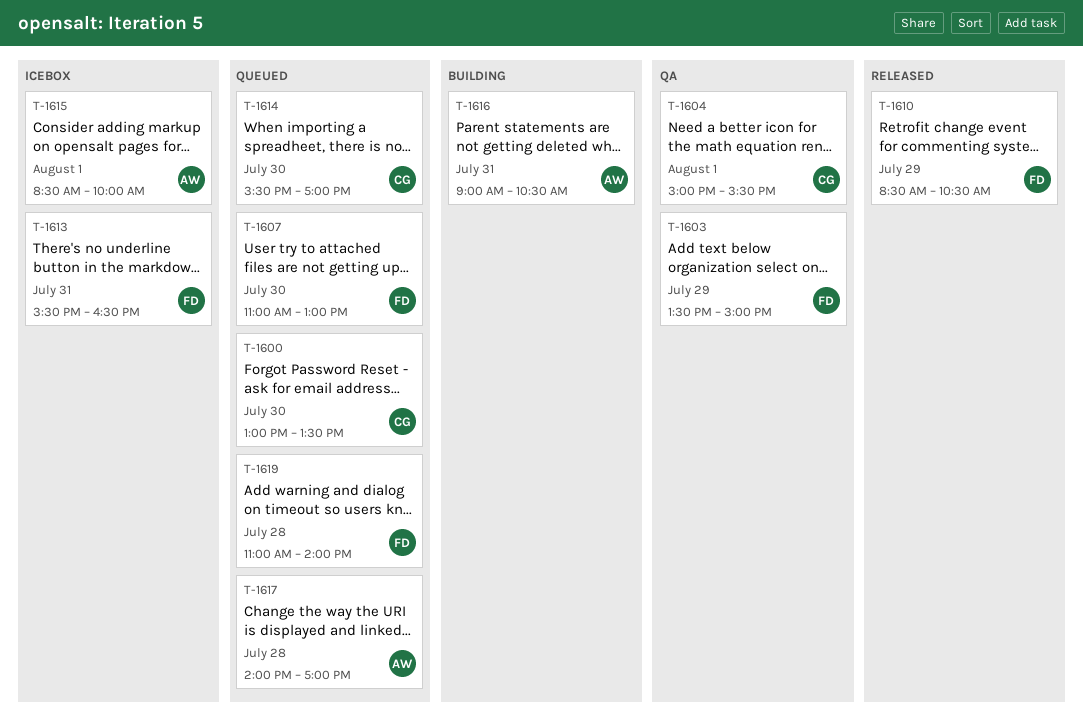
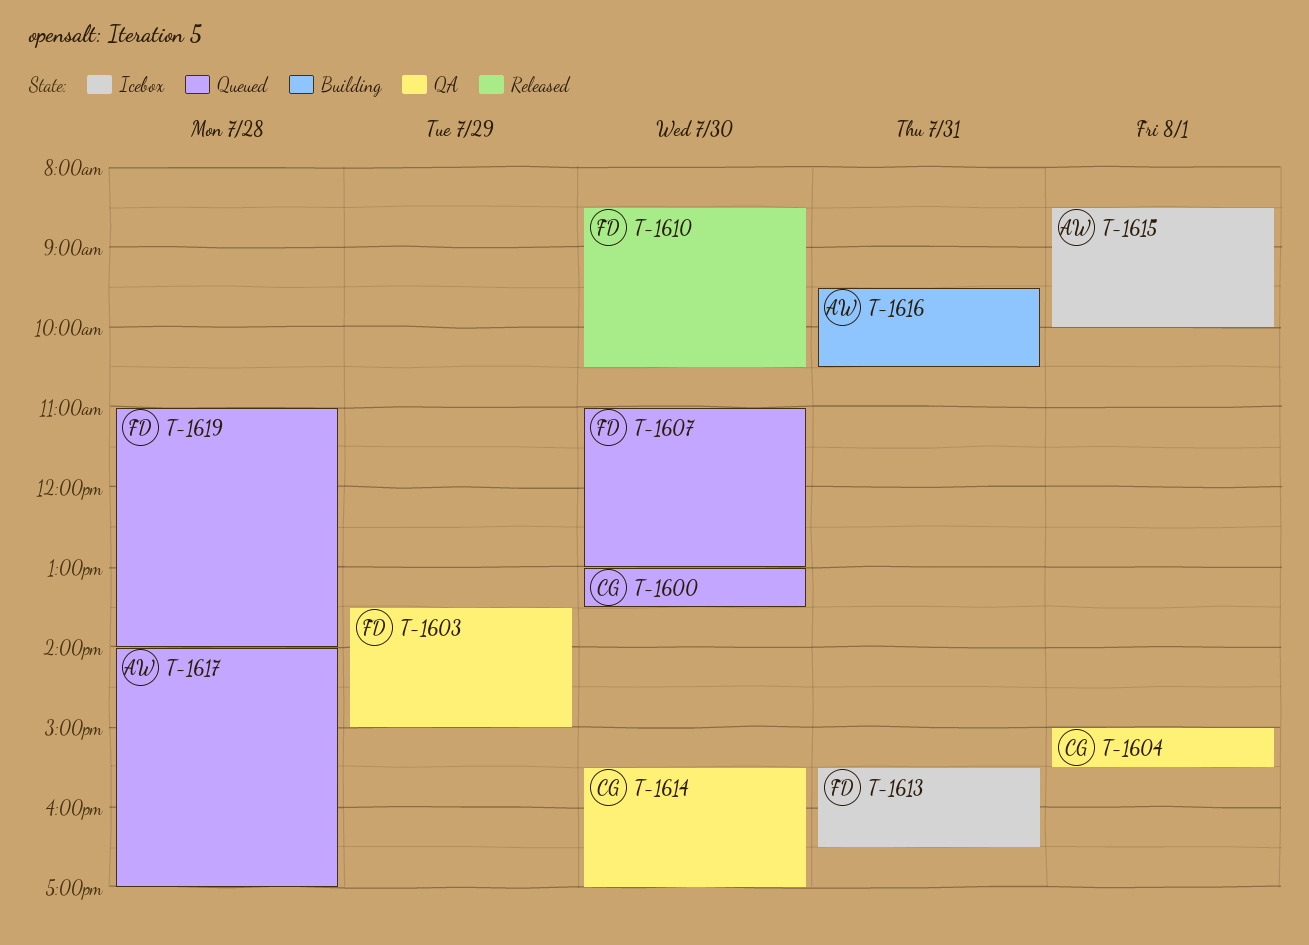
T-1610, day: Jul 29 -> Jul 30
T-1614, status: Queued -> QA
T-1616, begins: 09:00 -> 09:30

